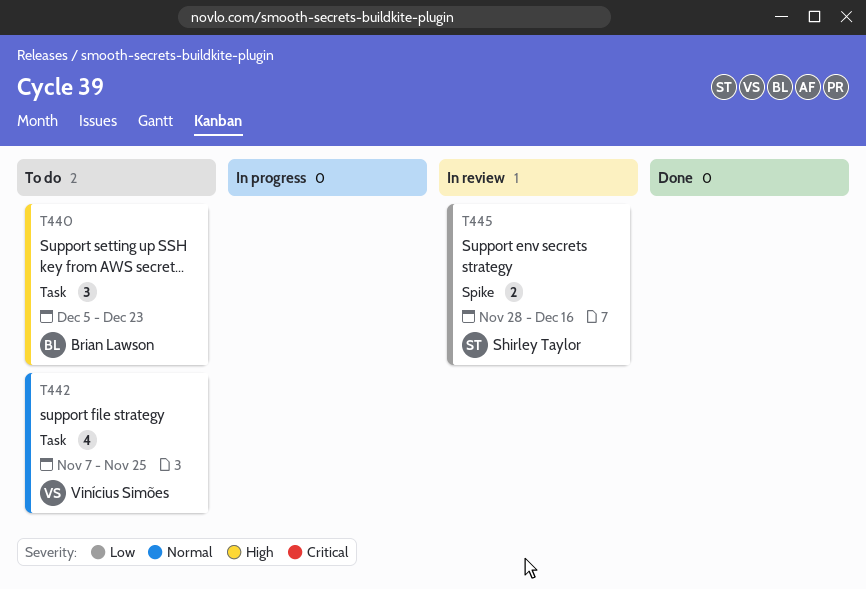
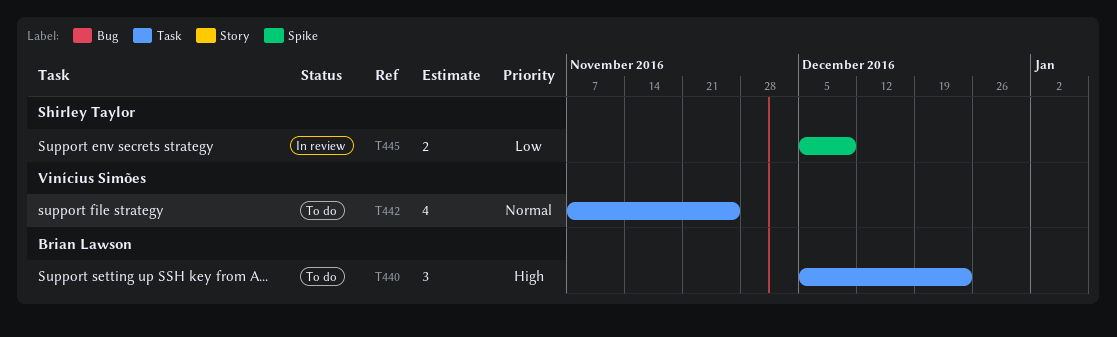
T445, start: Nov 28 -> Dec 5
T445, due: Dec 16 -> Dec 9

